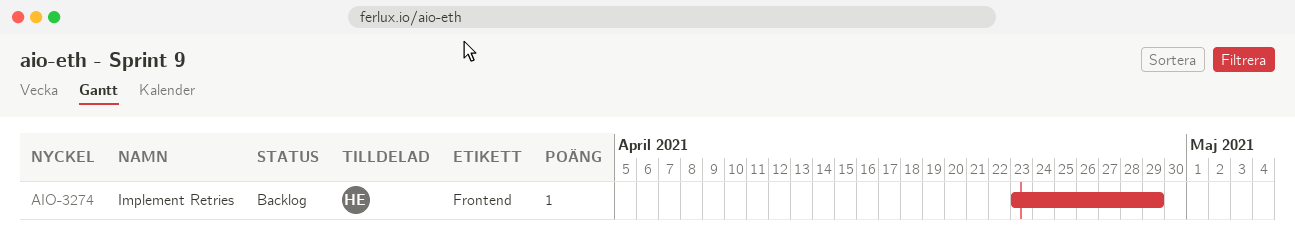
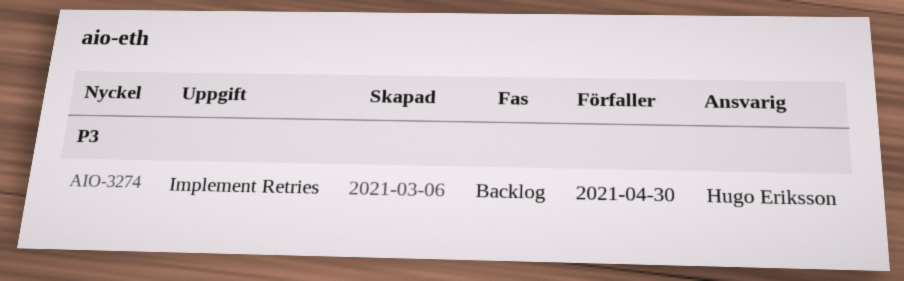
AIO-3274, due: Apr 29 -> Apr 30

